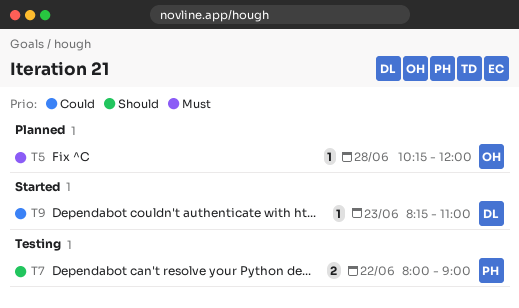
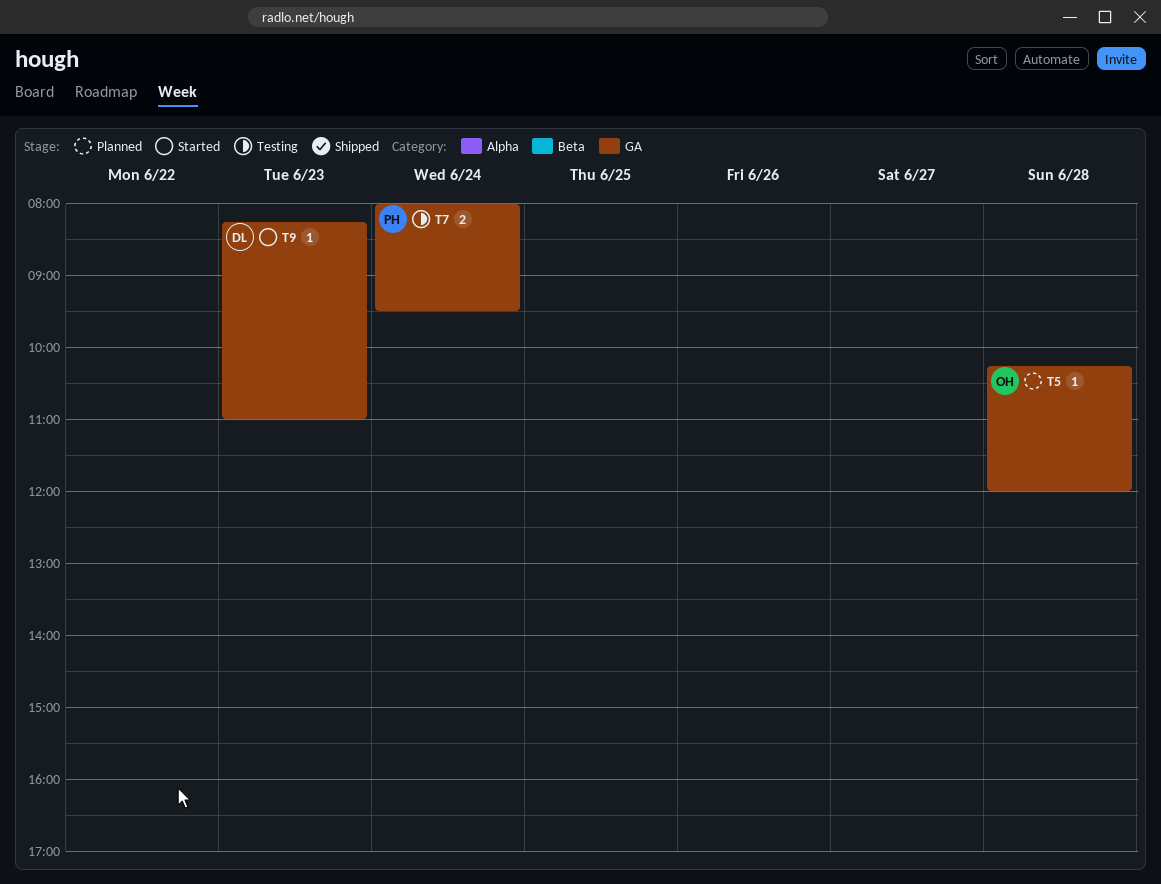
T7, day: Jun 22 -> Jun 24
T7, ends: 09:00 -> 09:30

